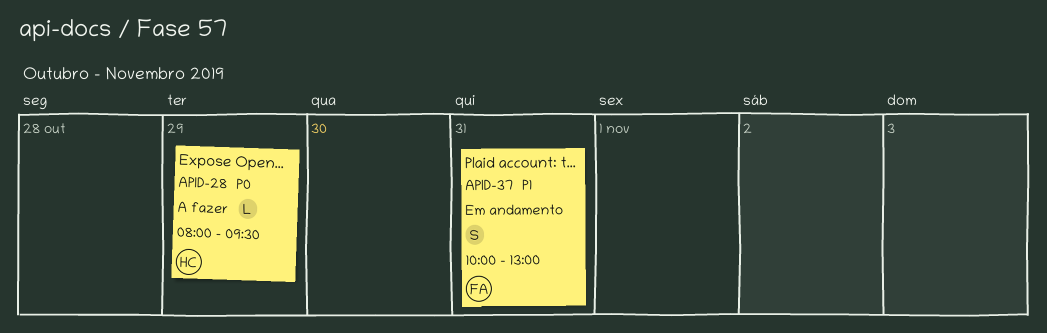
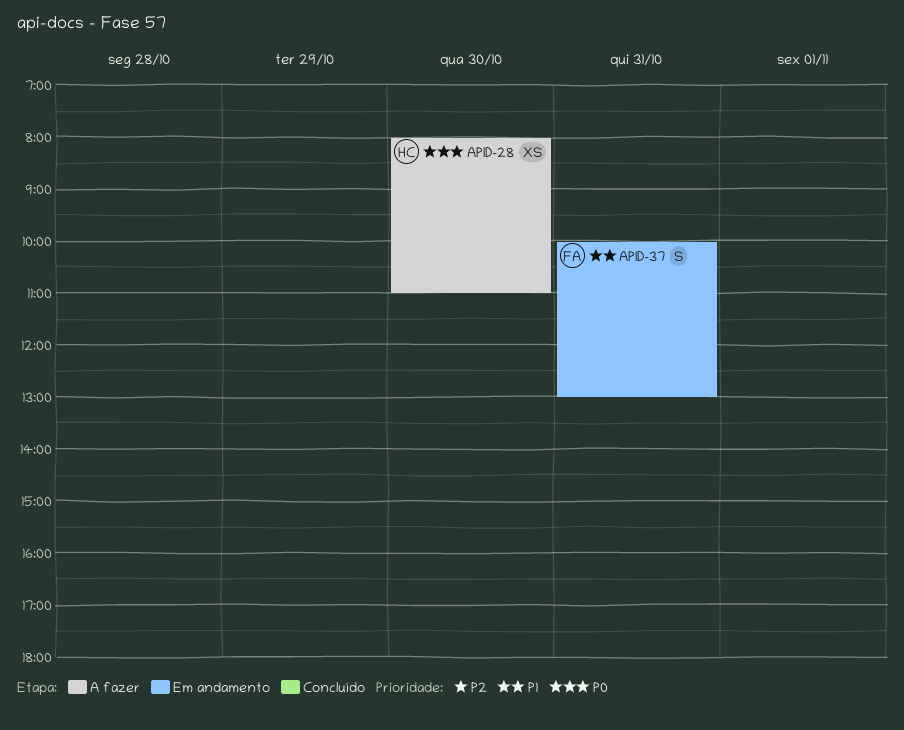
APID-28, estimate: L -> XS
APID-28, day: Oct 29 -> Oct 30
APID-28, ends: 09:30 -> 11:00

